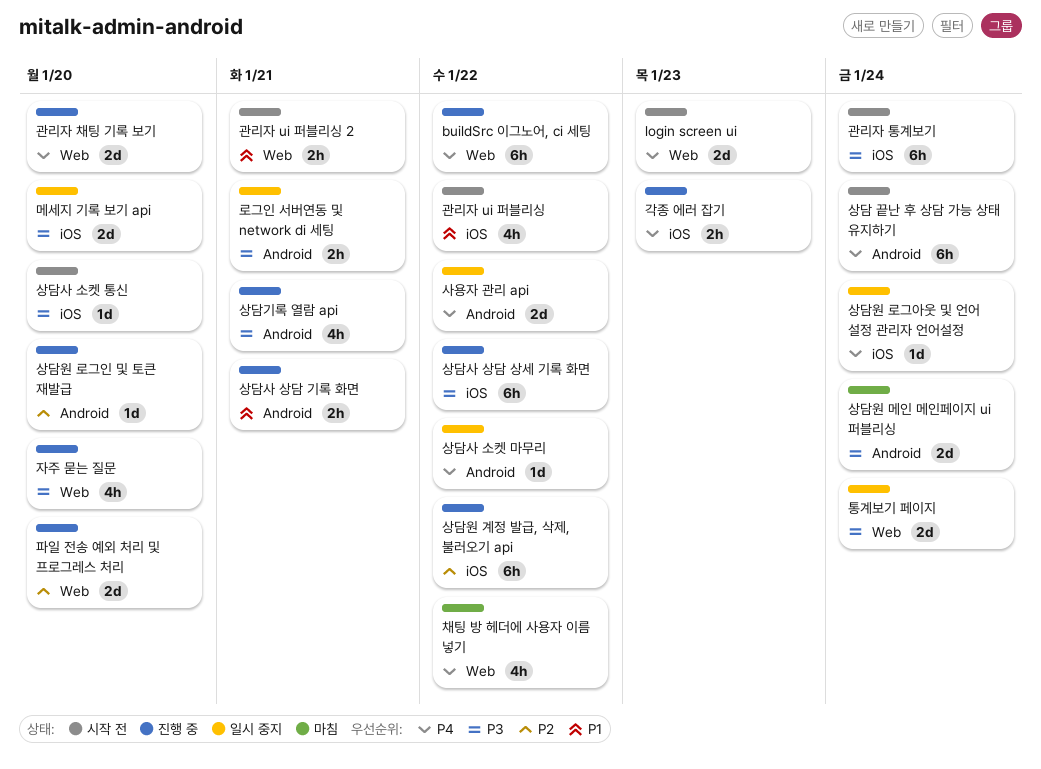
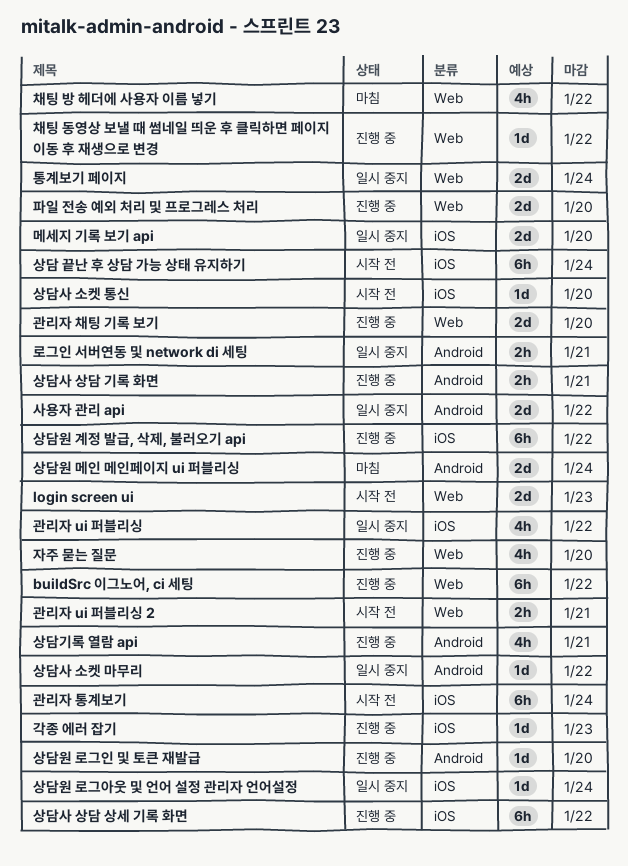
각종 에러 잡기, estimate: 2h -> 1d
관리자 ui 퍼블리싱, status: 시작 전 -> 일시 중지
상담 끝난 후 상담 가능 상태 유지하기, label: Android -> iOS
채팅 동영상 보낼 때 썸네일 띄운 후 클릭하면 페이지 이동 후 재생으로 변경: none -> present

